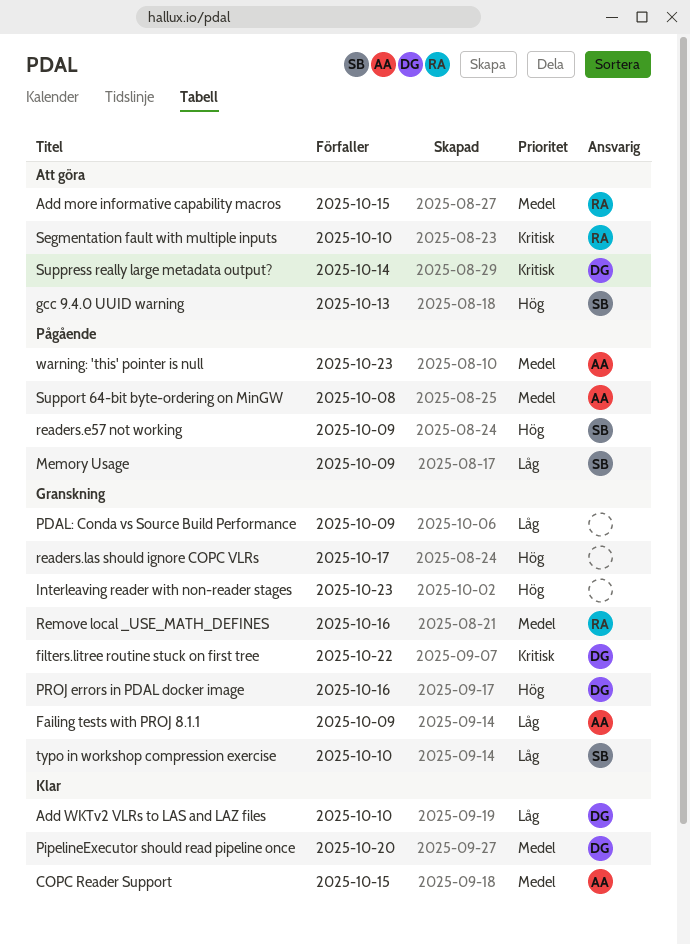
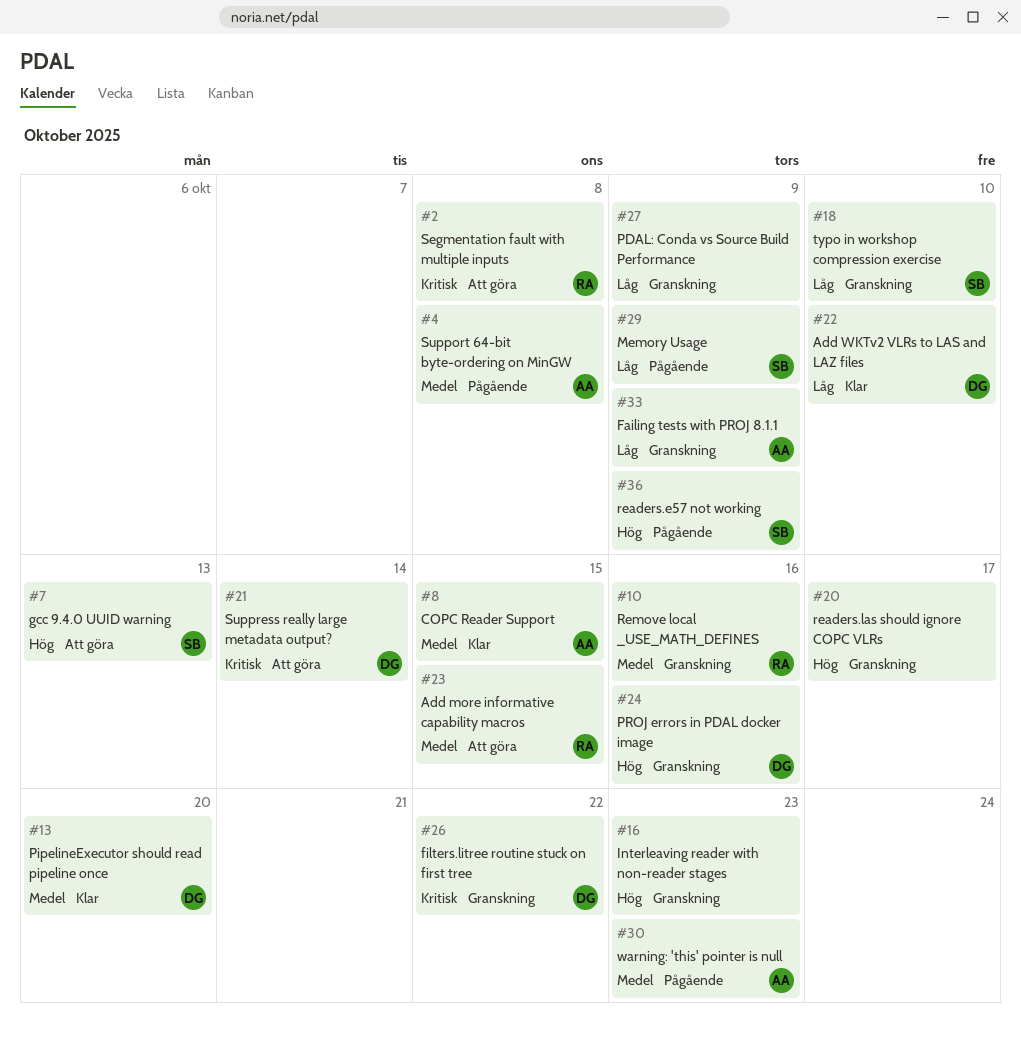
Segmentation fault with multiple inputs, due: Oct 10 -> Oct 8

